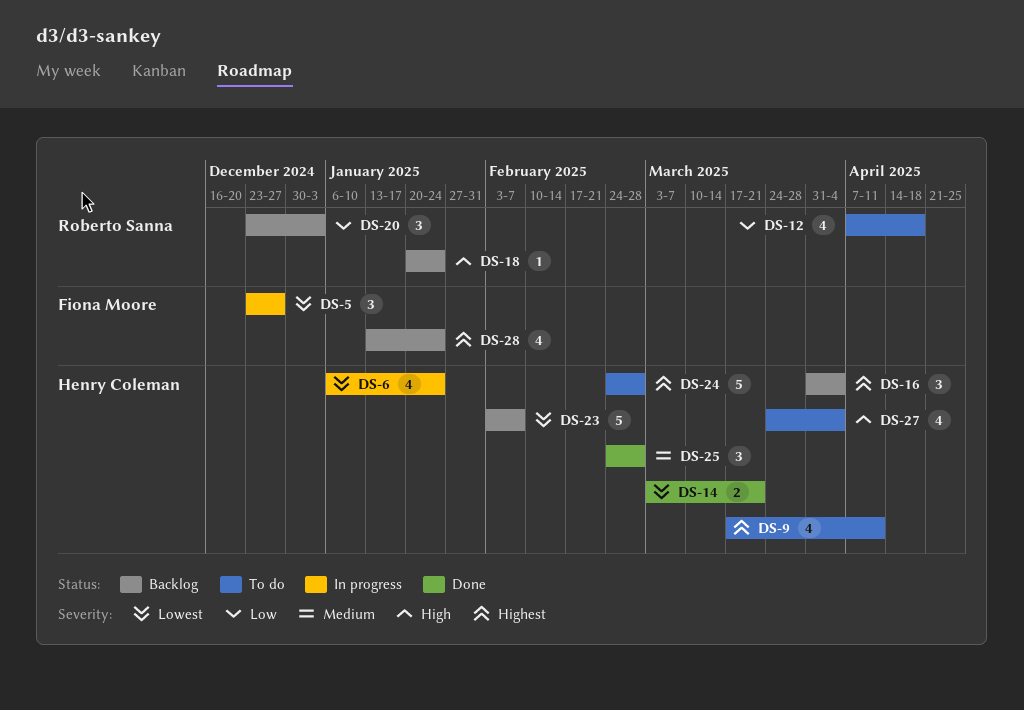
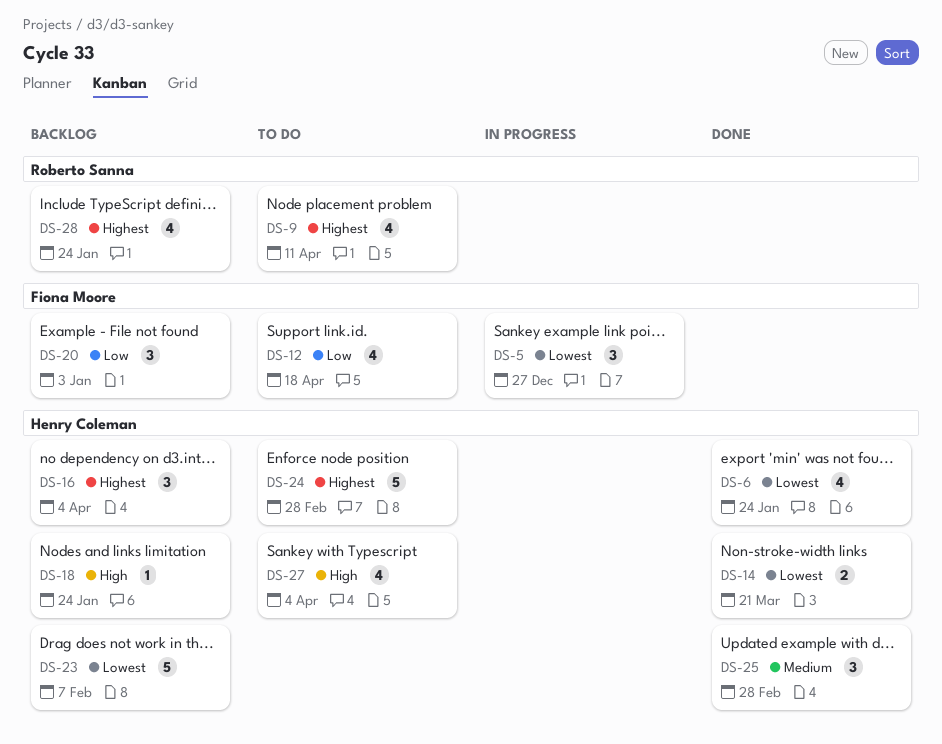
DS-6, status: In progress -> Done
DS-9, owner: Henry Coleman -> Roberto Sanna
DS-12, owner: Roberto Sanna -> Fiona Moore
DS-18, owner: Roberto Sanna -> Henry Coleman
DS-20, owner: Roberto Sanna -> Fiona Moore
DS-28, owner: Fiona Moore -> Roberto Sanna

